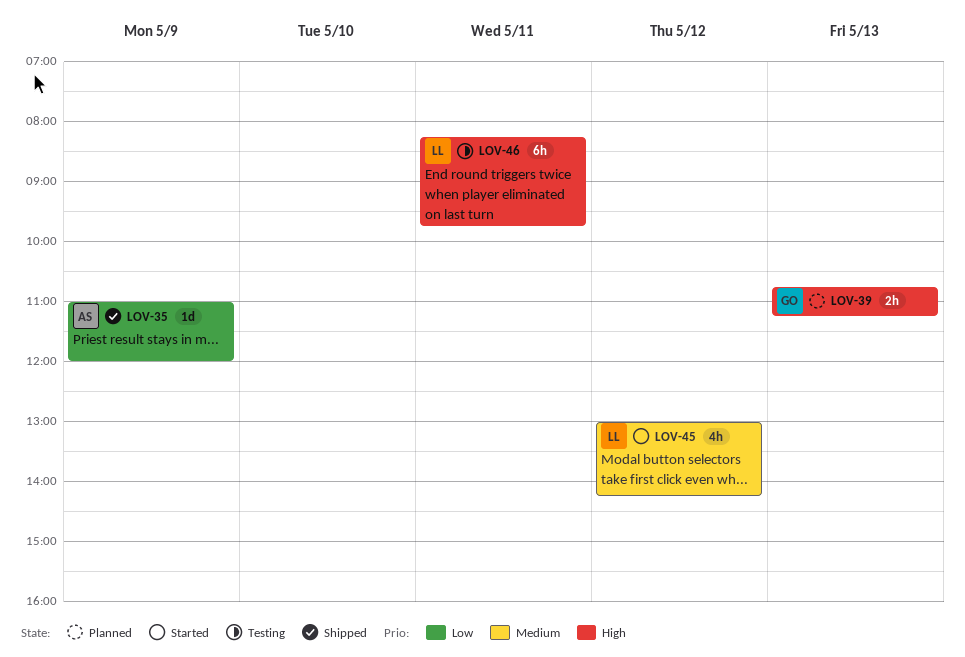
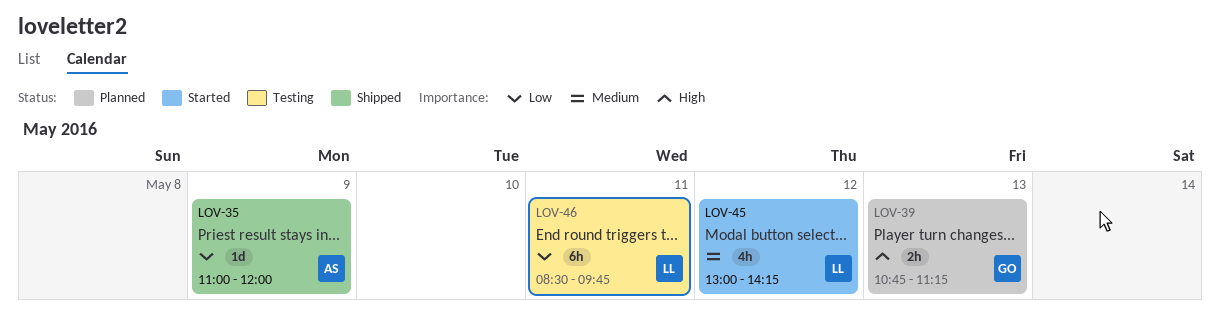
LOV-46, priority: High -> Low
LOV-46, begins: 08:15 -> 08:30

